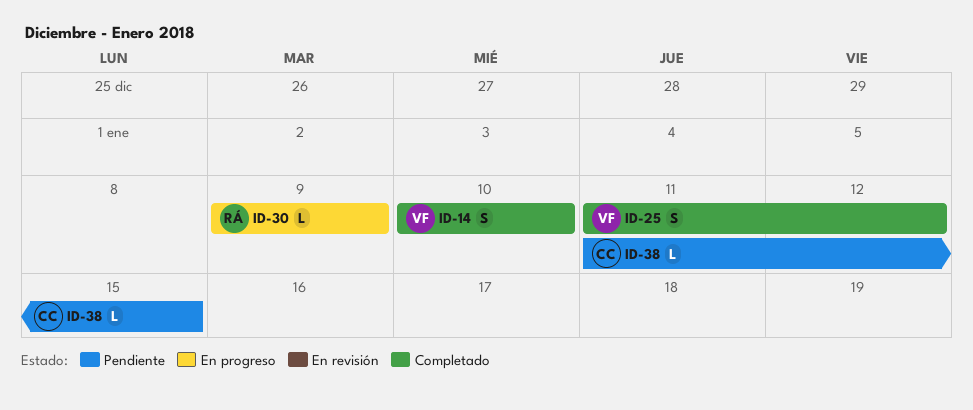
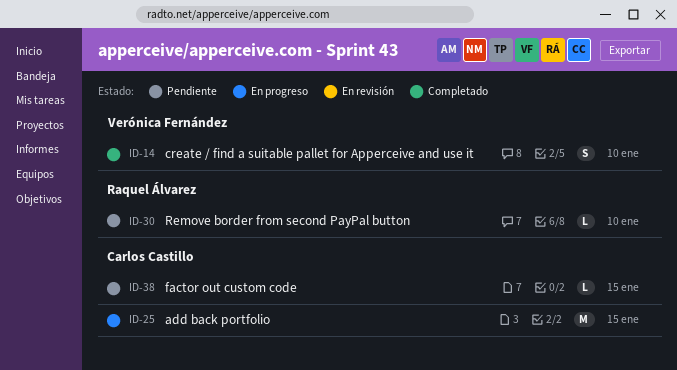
ID-25, status: Completado -> En progreso
ID-25, owner: Verónica Fernández -> Carlos Castillo
ID-25, estimate: S -> M
ID-25, due: Jan 12 -> Jan 15
ID-30, status: En progreso -> Pendiente
ID-30, due: Jan 9 -> Jan 10

